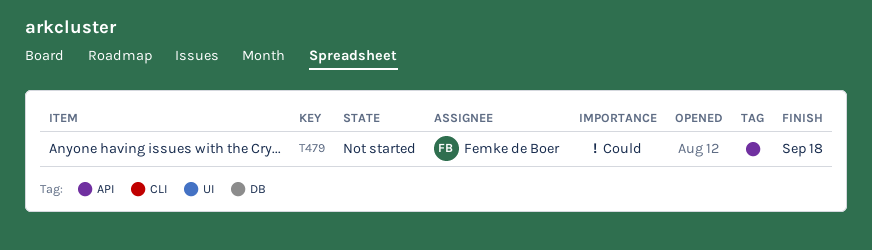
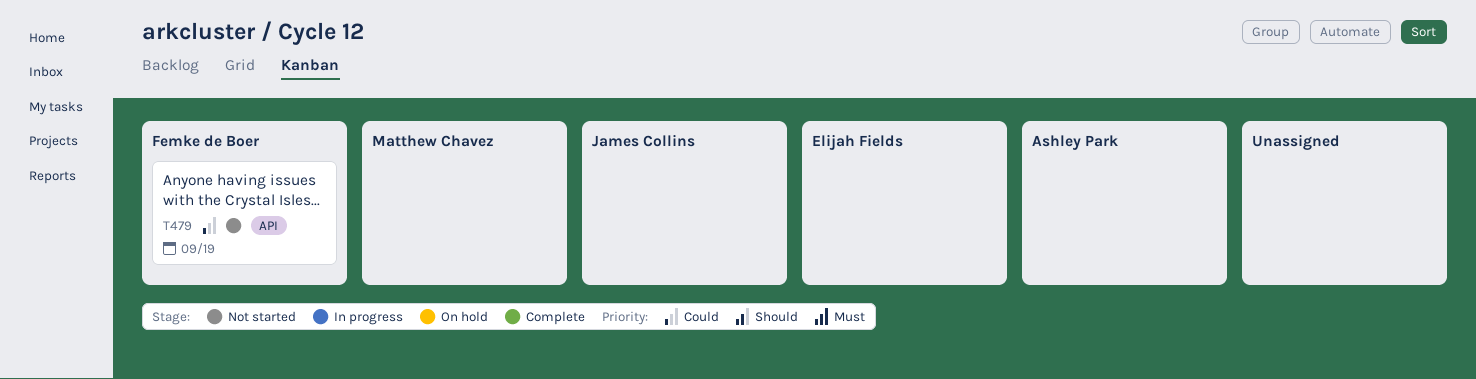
T479, due: Sep 18 -> Sep 19

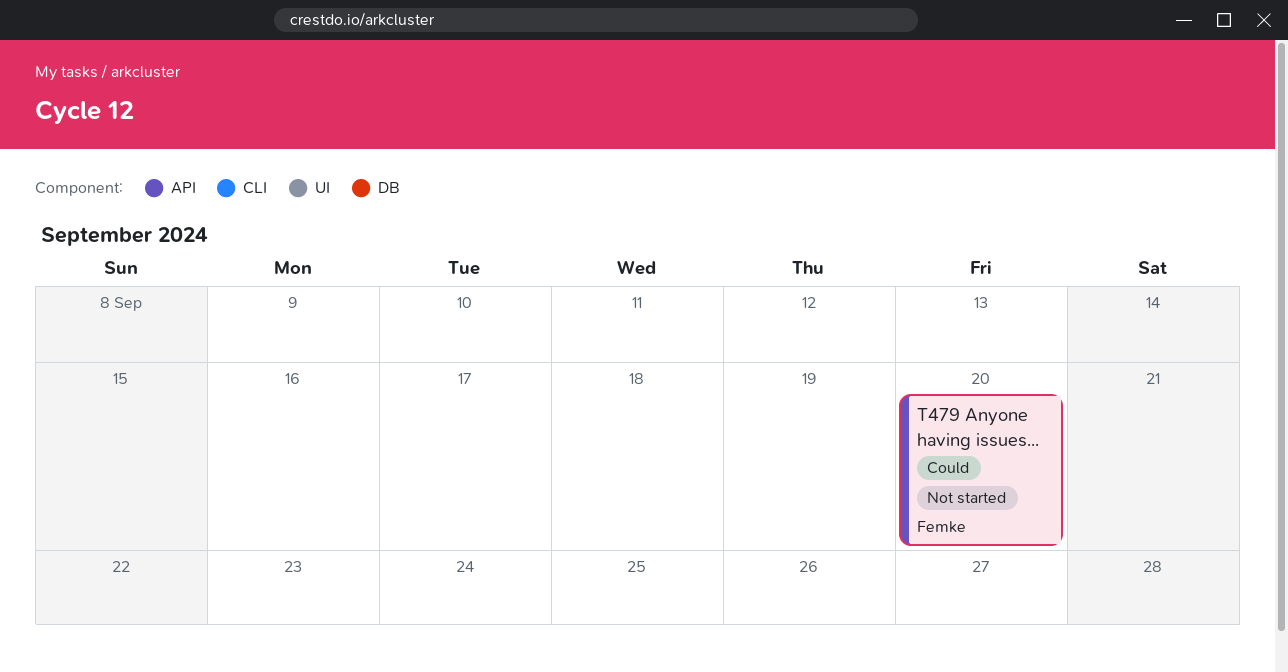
T479, due: Sep 19 -> Sep 20

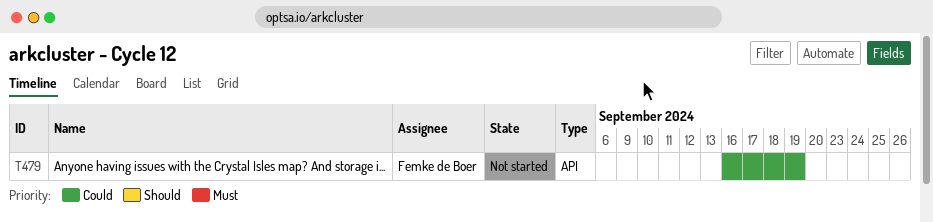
T479, due: Sep 20 -> Sep 19

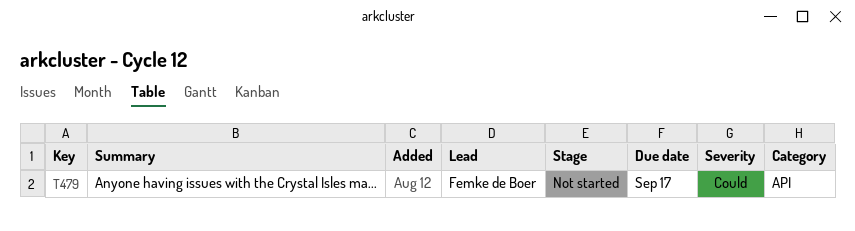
T479, due: Sep 19 -> Sep 17

